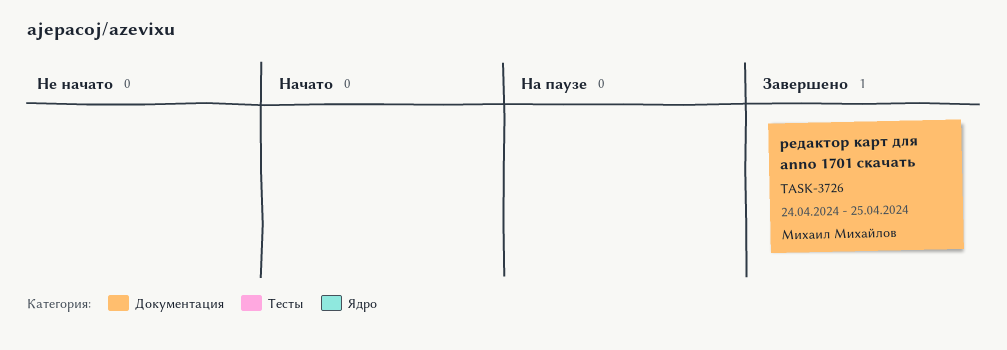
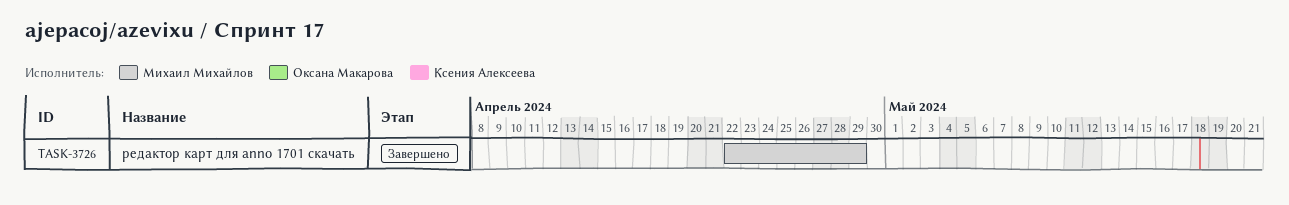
TASK-3726, start: Apr 24 -> Apr 22
TASK-3726, due: Apr 25 -> Apr 29

